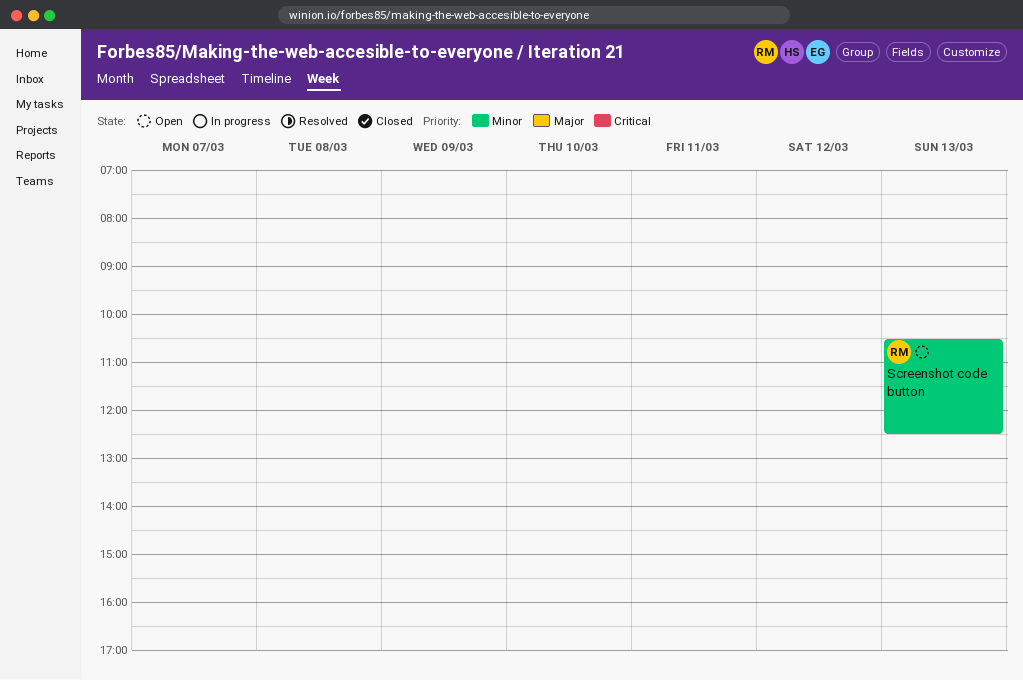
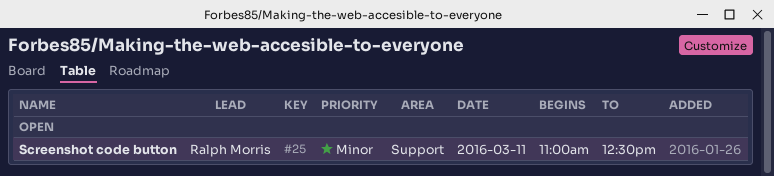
Screenshot code button, day: Mar 13 -> Mar 11
Screenshot code button, begins: 10:30 -> 11:00

